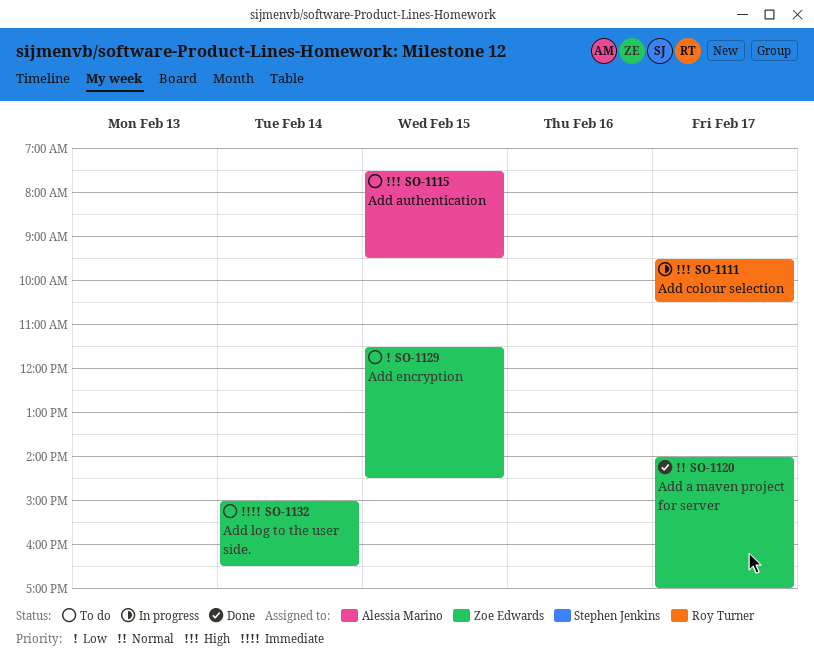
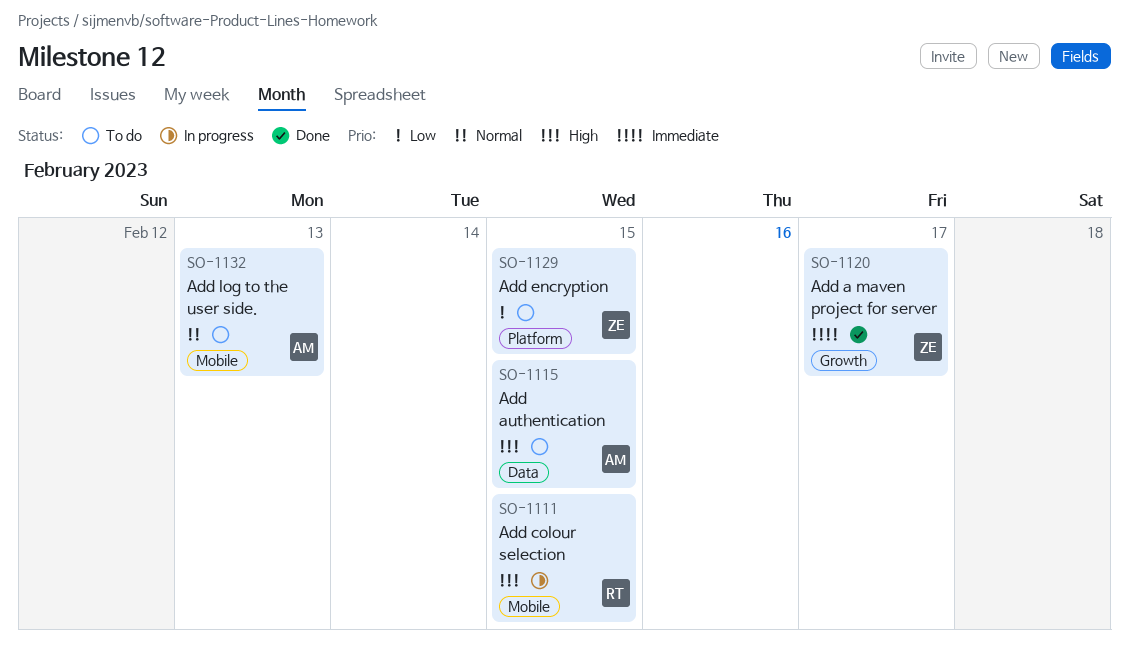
SO-1111, day: Feb 17 -> Feb 15
SO-1120, priority: Normal -> Immediate
SO-1132, owner: Zoe Edwards -> Alessia Marino
SO-1132, priority: Immediate -> Normal
SO-1132, day: Feb 14 -> Feb 13

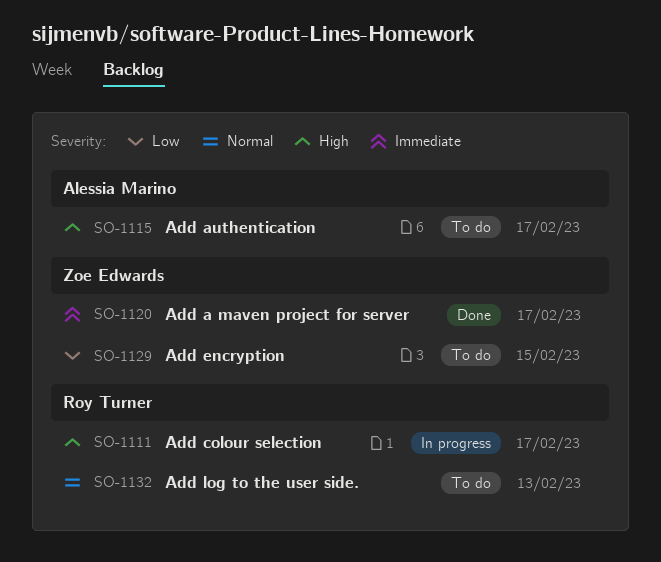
SO-1111, day: Feb 15 -> Feb 17
SO-1115, day: Feb 15 -> Feb 17
SO-1132, owner: Alessia Marino -> Roy Turner

